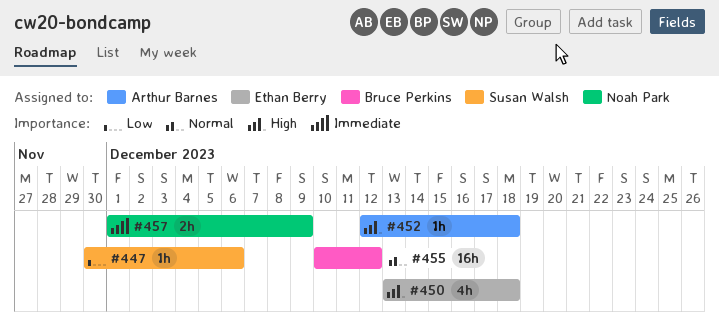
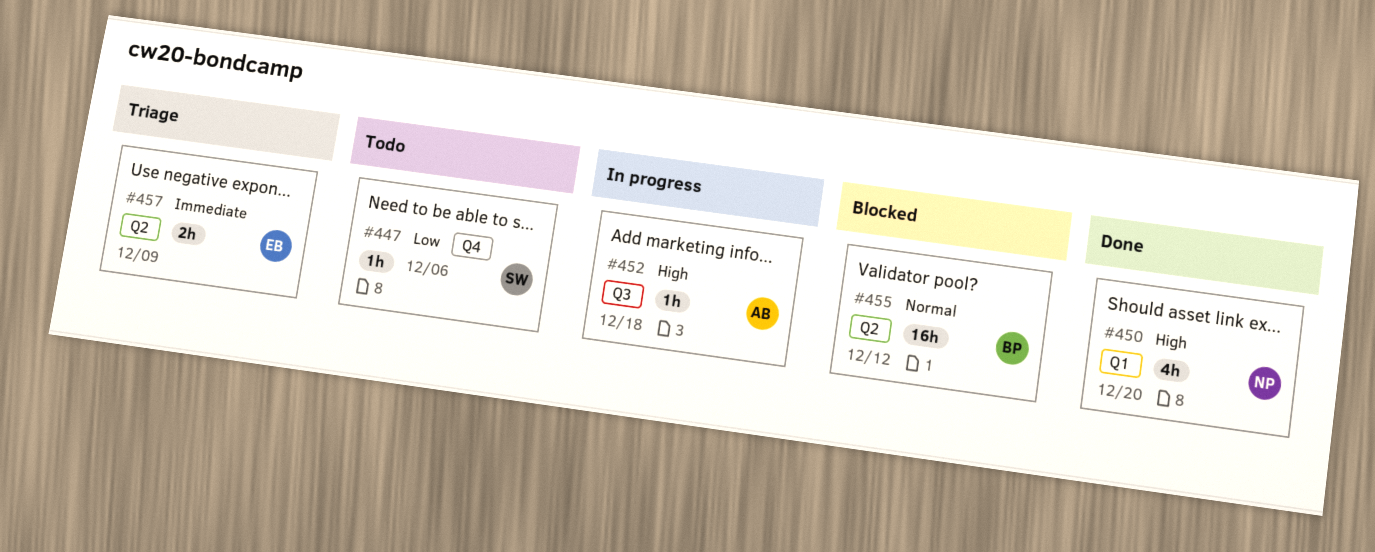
#450, owner: Ethan Berry -> Noah Park
#450, due: Dec 18 -> Dec 20
#457, owner: Noah Park -> Ethan Berry

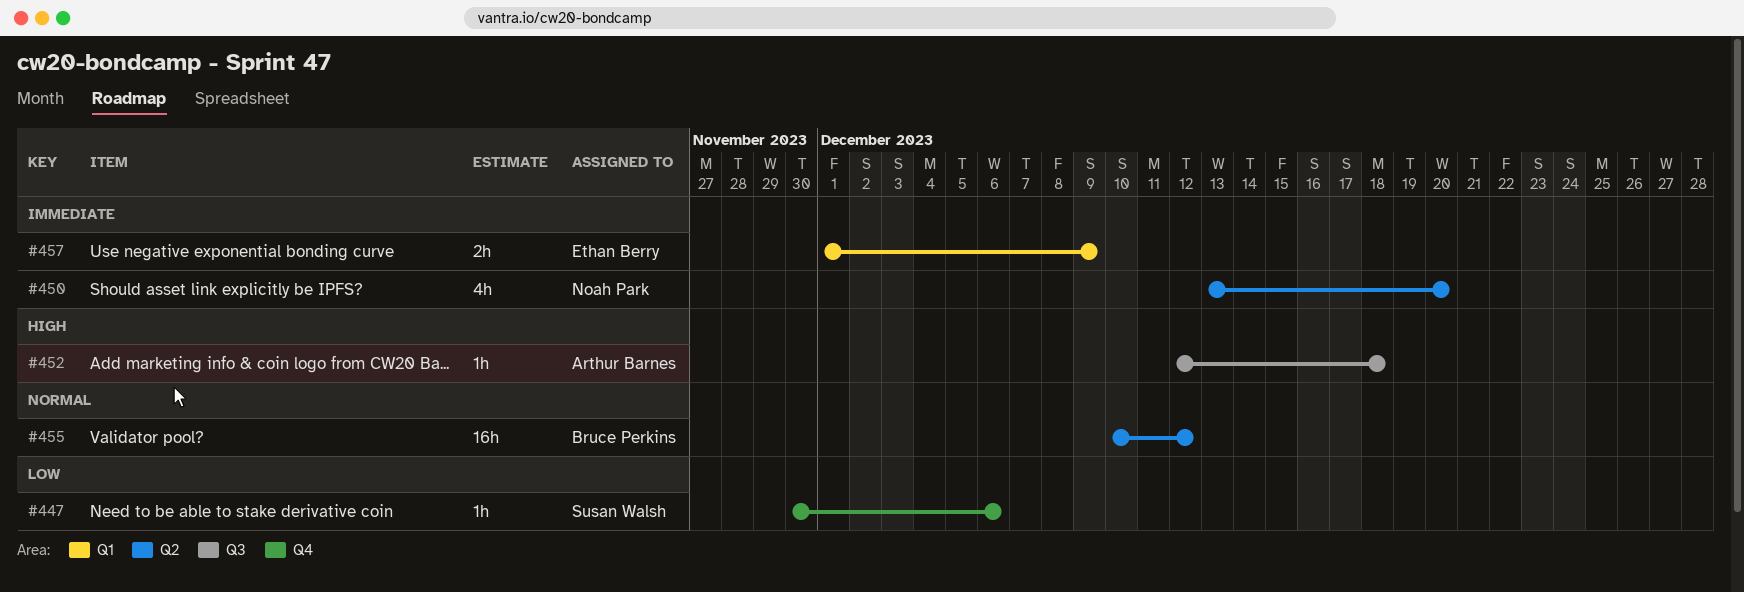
#450, priority: High -> Immediate
#450, label: Q1 -> Q2
#457, label: Q2 -> Q1

